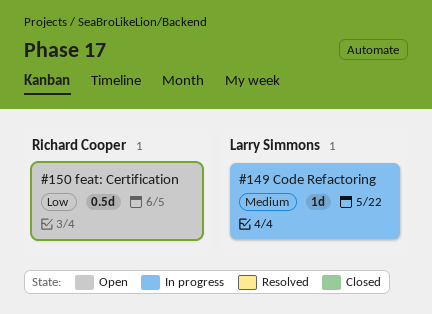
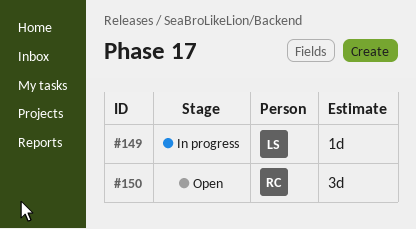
#150, estimate: 0.5d -> 3d

